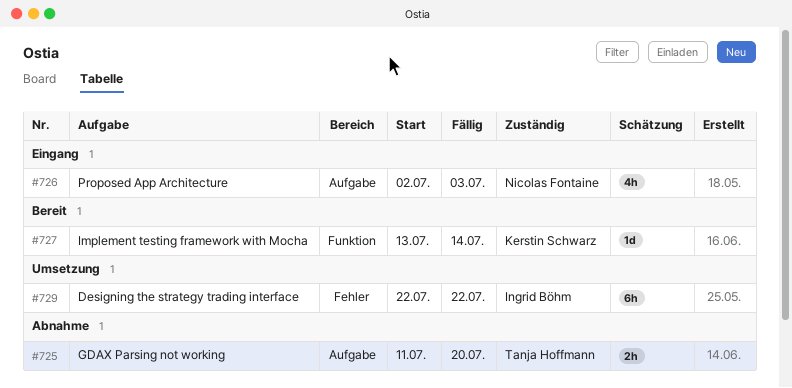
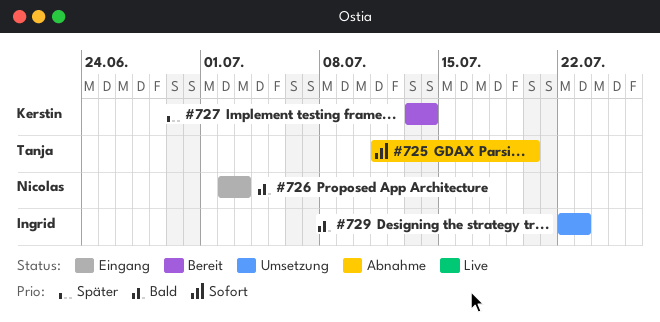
#729, due: Jul 22 -> Jul 23

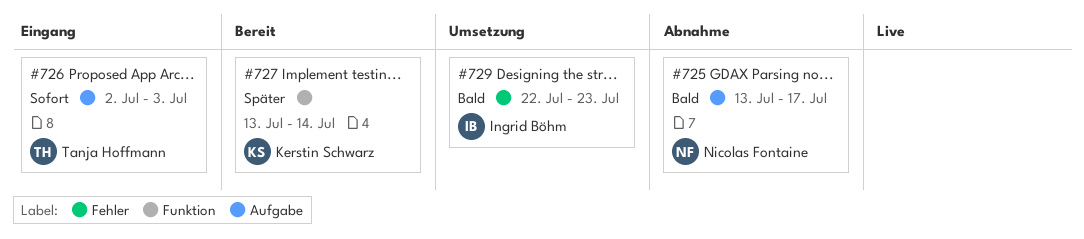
#725, owner: Tanja Hoffmann -> Nicolas Fontaine
#725, priority: Sofort -> Bald
#725, start: Jul 11 -> Jul 13
#725, due: Jul 20 -> Jul 17
#726, owner: Nicolas Fontaine -> Tanja Hoffmann
#726, priority: Bald -> Sofort

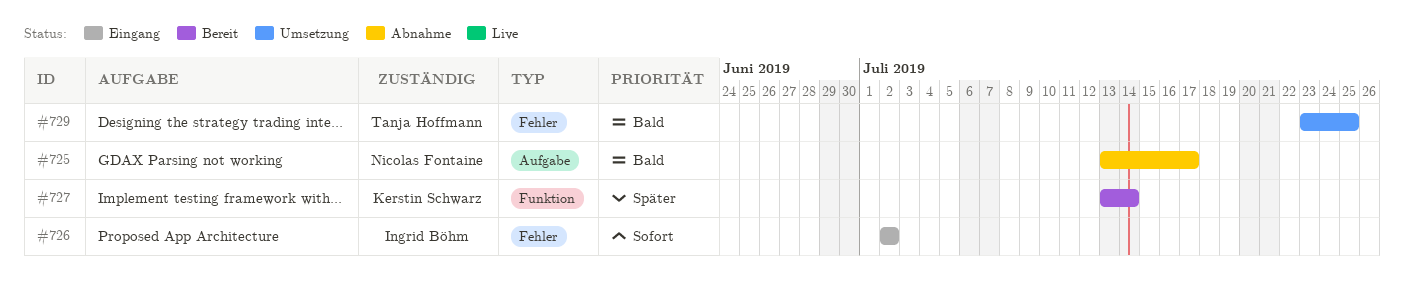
#726, owner: Tanja Hoffmann -> Ingrid Böhm
#726, label: Aufgabe -> Fehler
#726, due: Jul 3 -> Jul 2
#729, owner: Ingrid Böhm -> Tanja Hoffmann
#729, start: Jul 22 -> Jul 23
#729, due: Jul 23 -> Jul 25

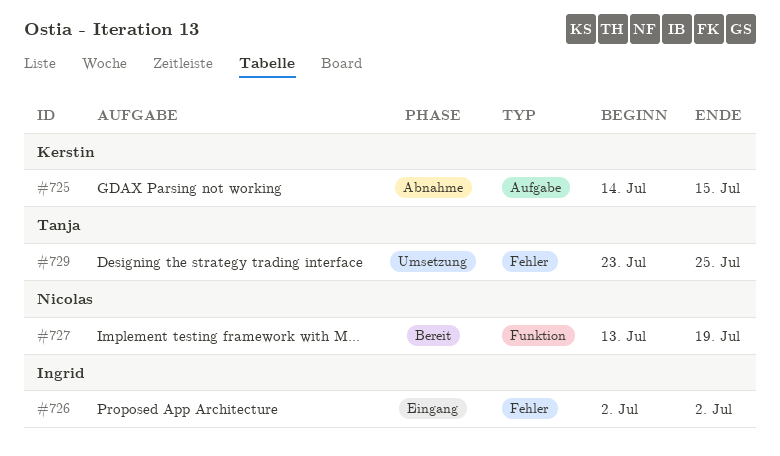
#725, owner: Nicolas Fontaine -> Kerstin Schwarz
#725, start: Jul 13 -> Jul 14
#725, due: Jul 17 -> Jul 15
#727, owner: Kerstin Schwarz -> Nicolas Fontaine
#727, due: Jul 14 -> Jul 19

